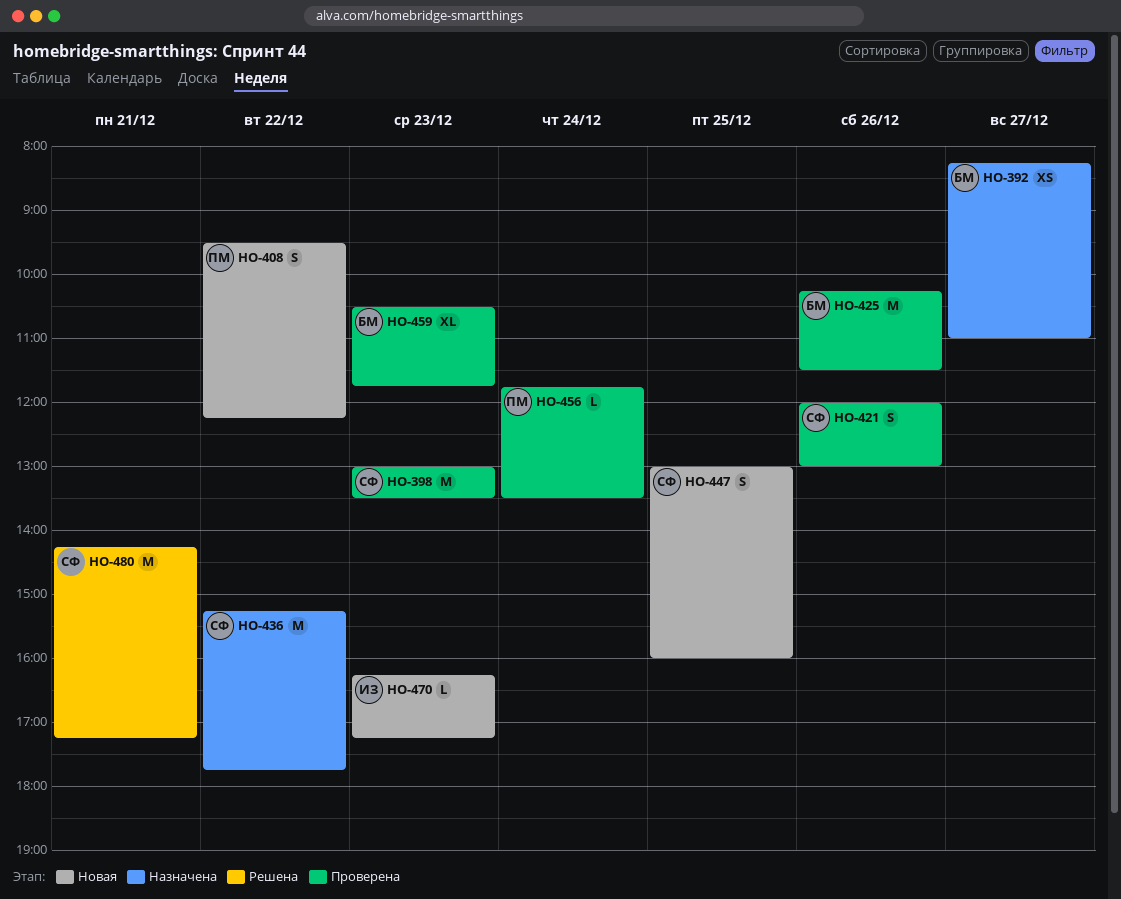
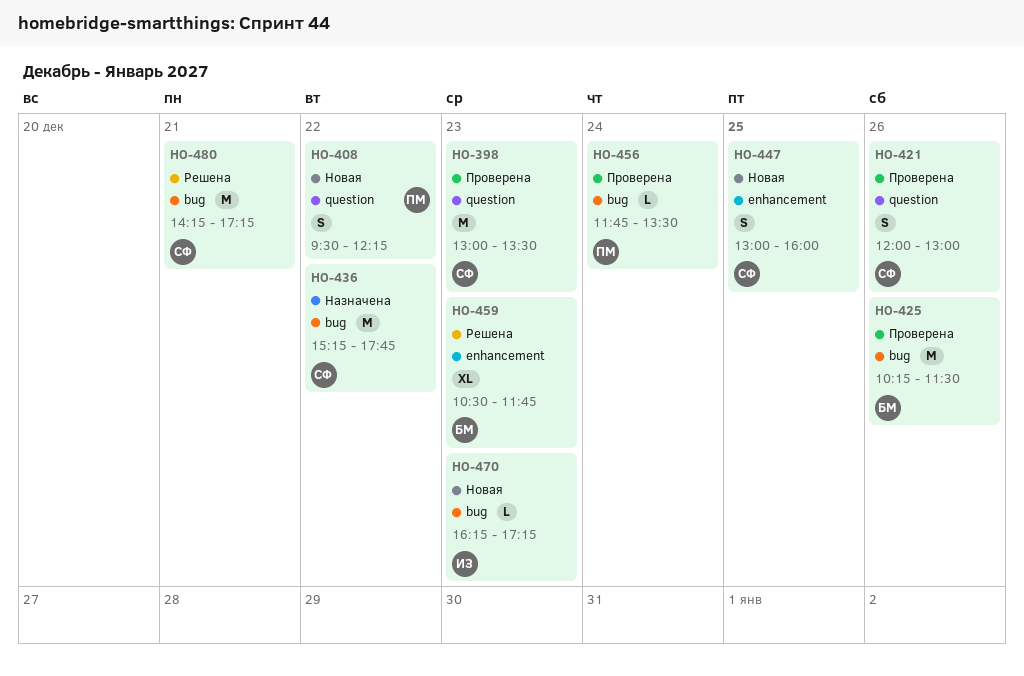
HO-392: present -> none
HO-459, status: Проверена -> Решена

